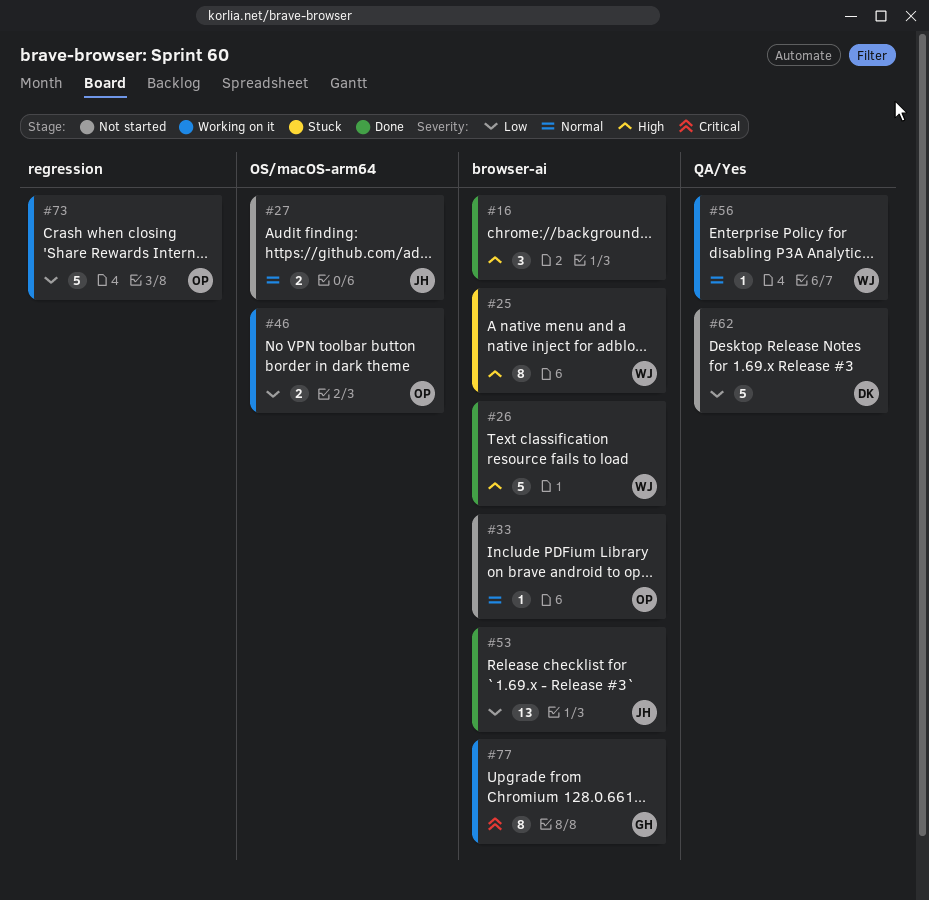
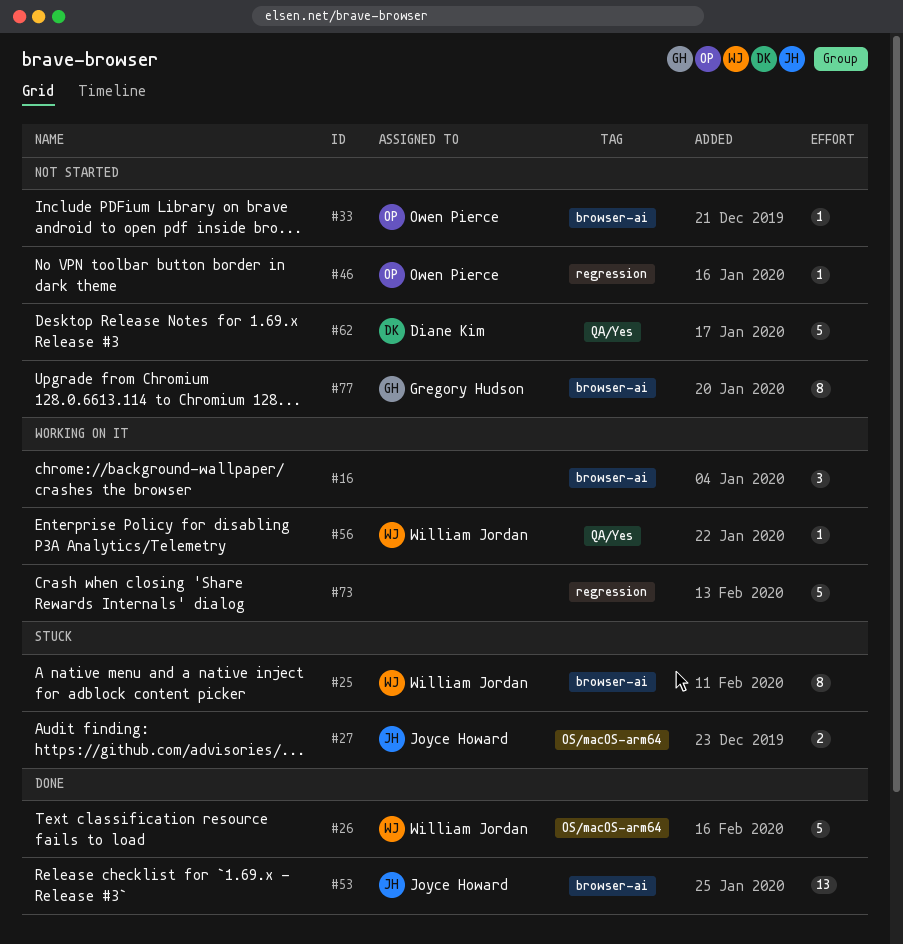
#16, status: Done -> Working on it
#26, label: browser-ai -> OS/macOS-arm64
#27, status: Not started -> Stuck
#46, status: Working on it -> Not started
#46, label: OS/macOS-arm64 -> regression
#46, estimate: 2 -> 1
#73, owner: Owen Pierce -> none
#77, status: Working on it -> Not started

